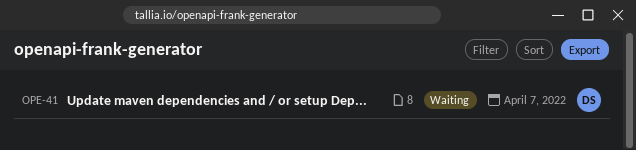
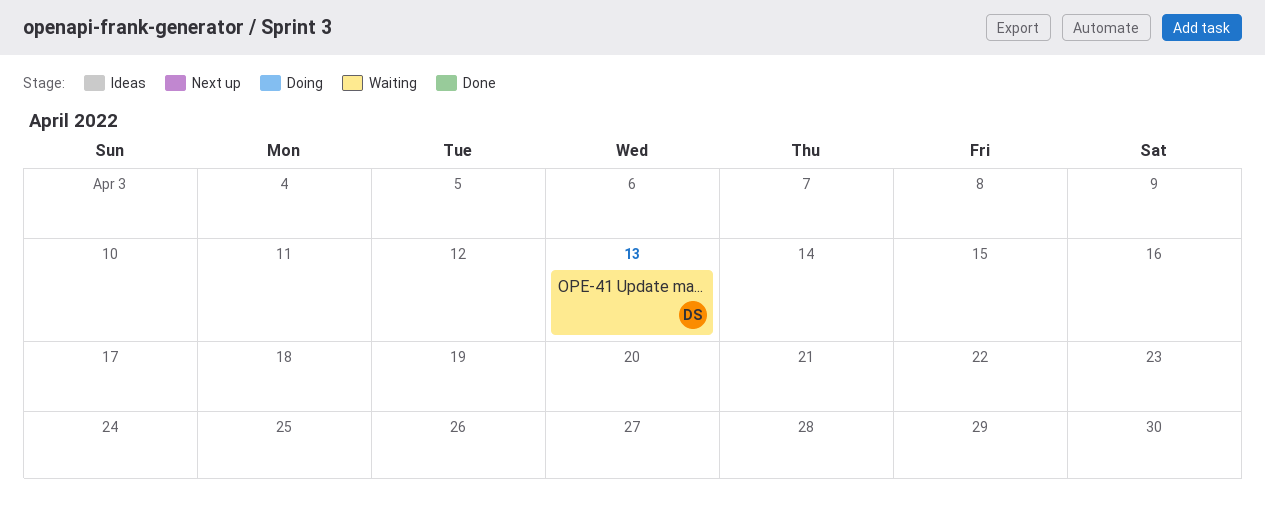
OPE-41, due: Apr 7 -> Apr 13

